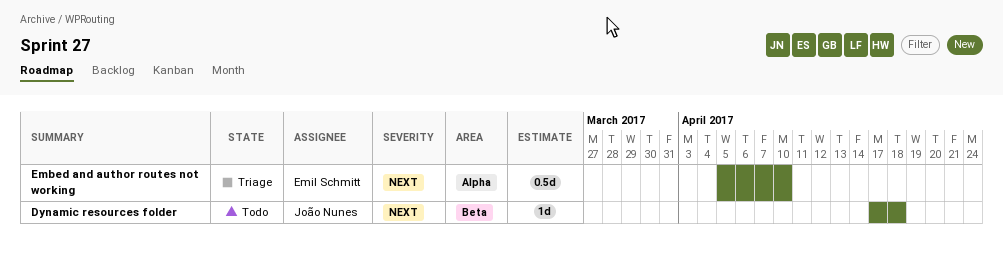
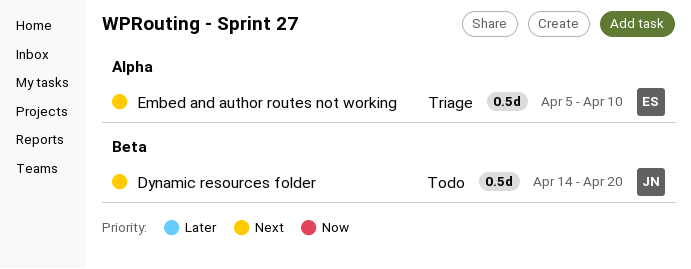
Dynamic resources folder, estimate: 1d -> 0.5d
Dynamic resources folder, start: Apr 17 -> Apr 14
Dynamic resources folder, due: Apr 18 -> Apr 20

